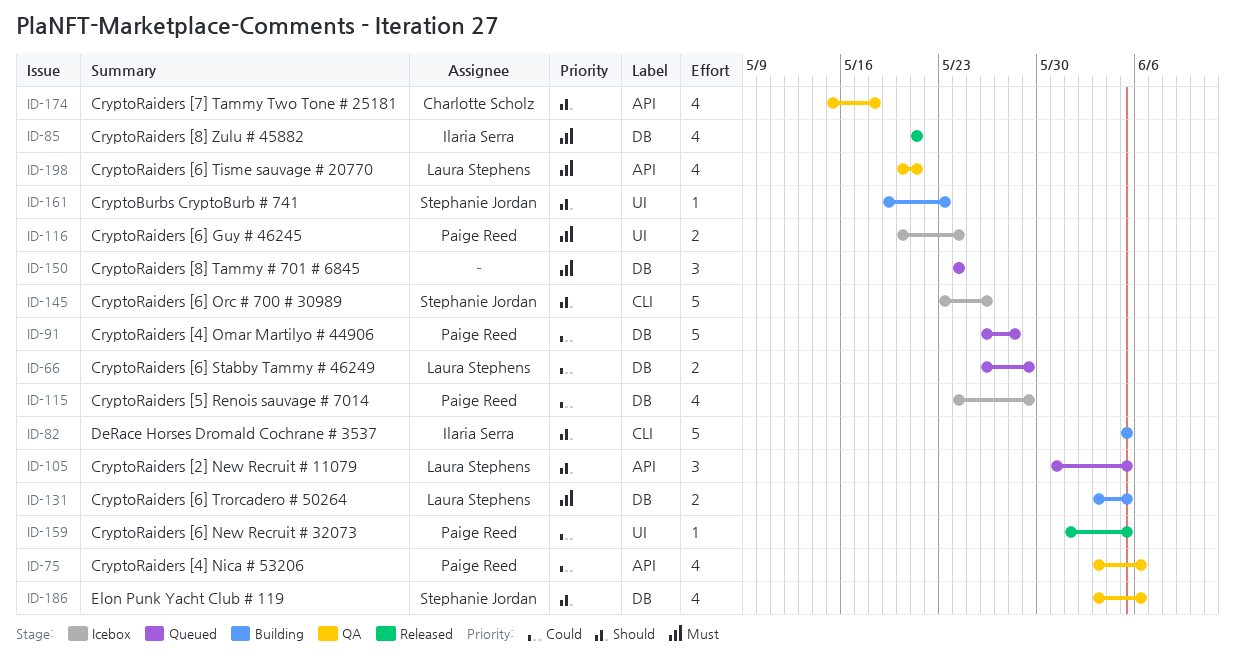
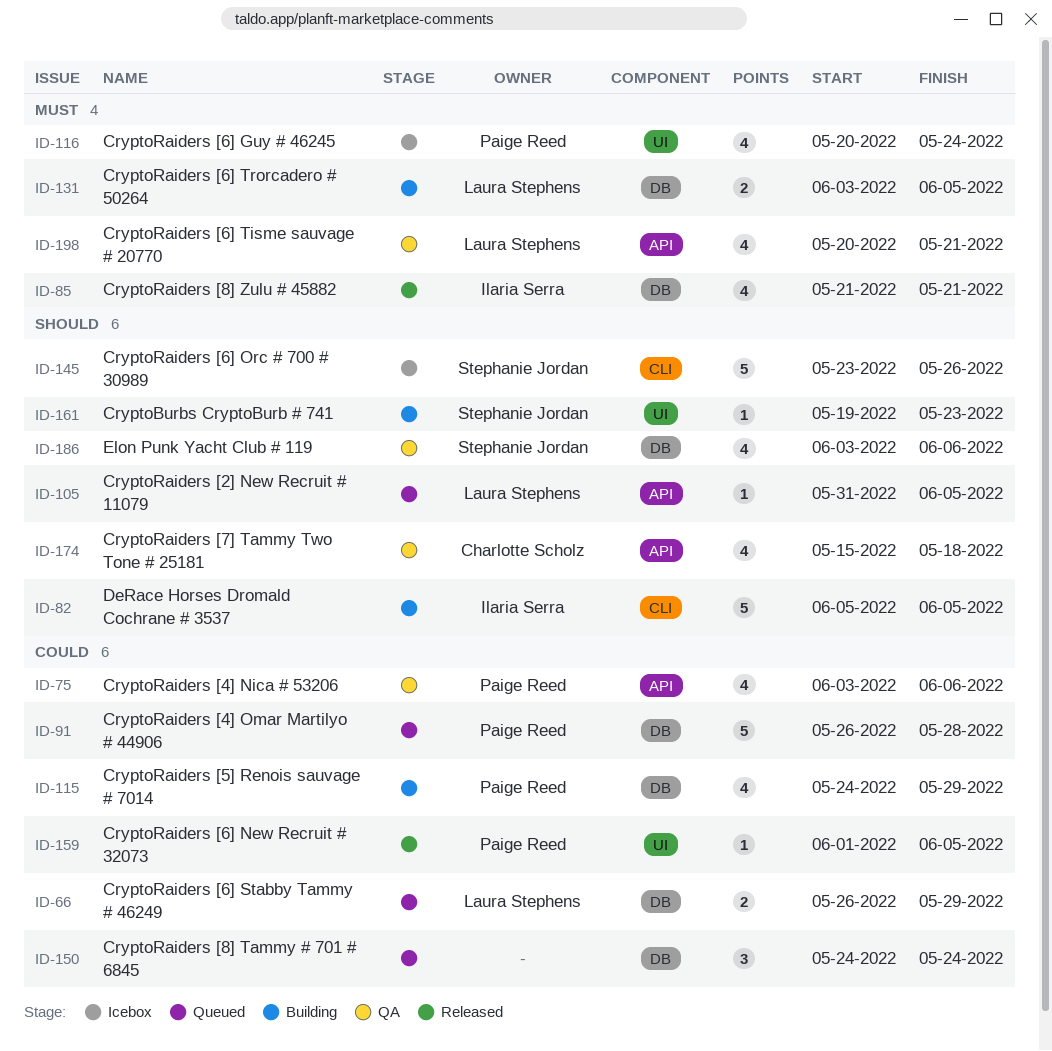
ID-105, estimate: 3 -> 1
ID-115, status: Icebox -> Building
ID-116, estimate: 2 -> 4
ID-150, priority: Must -> Could

